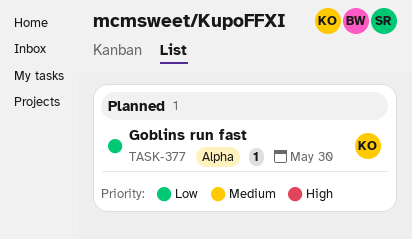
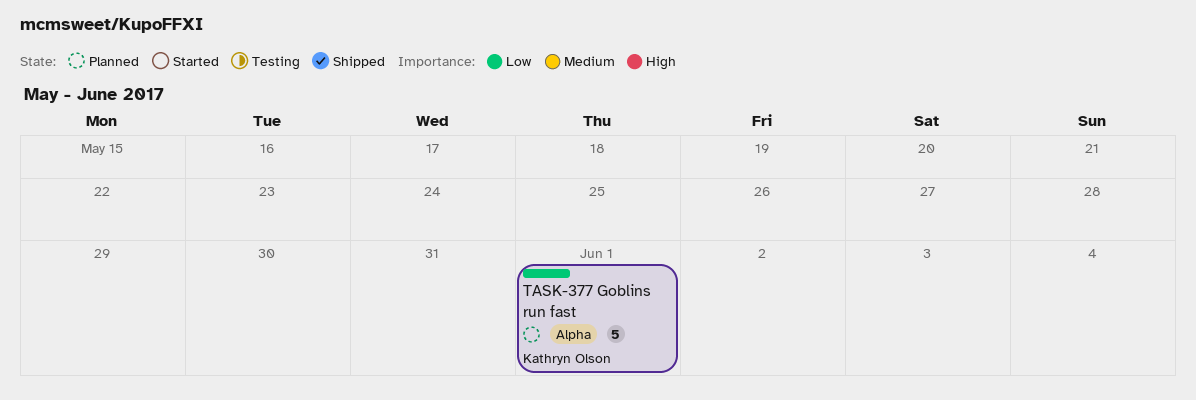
TASK-377, estimate: 1 -> 5
TASK-377, due: May 30 -> Jun 1

